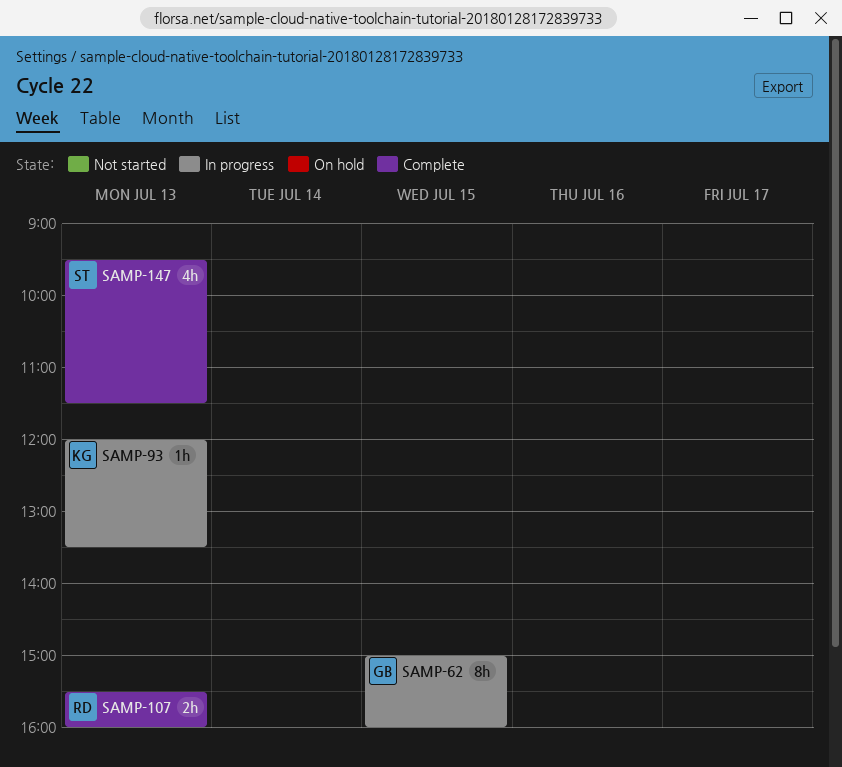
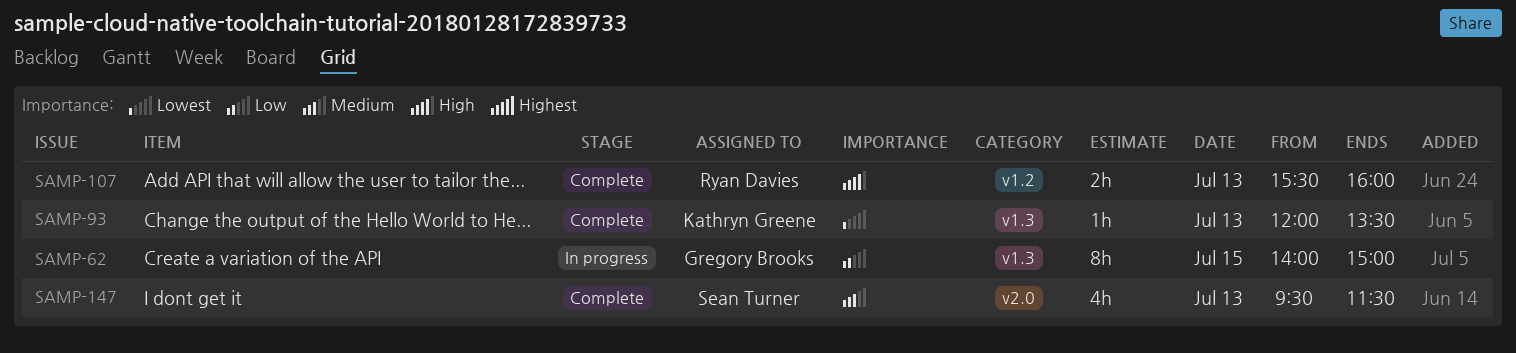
SAMP-62, begins: 15:00 -> 14:00
SAMP-62, ends: 16:00 -> 15:00
SAMP-93, status: In progress -> Complete

